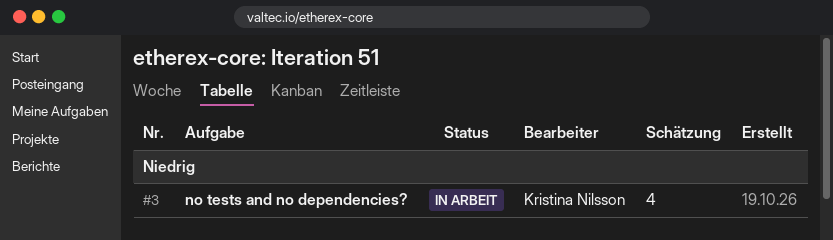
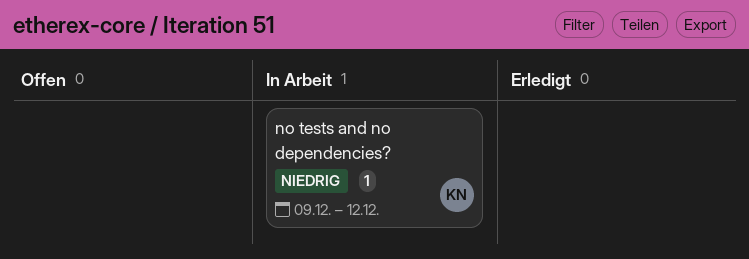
no tests and no dependencies?, estimate: 4 -> 1

